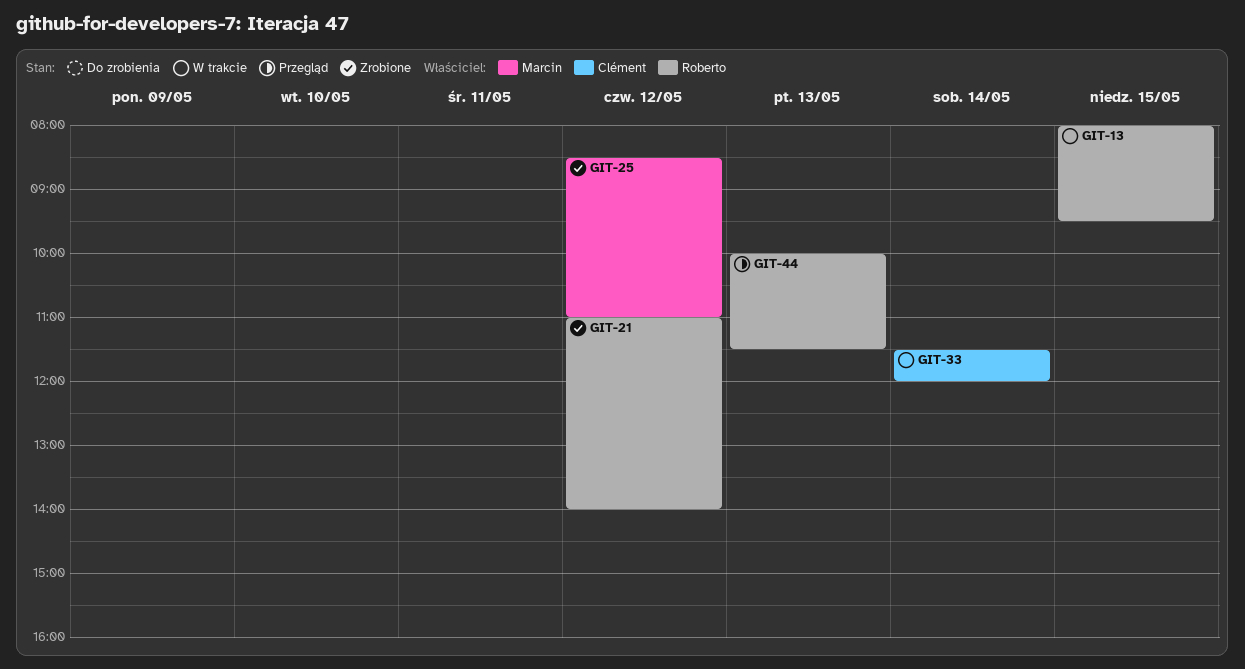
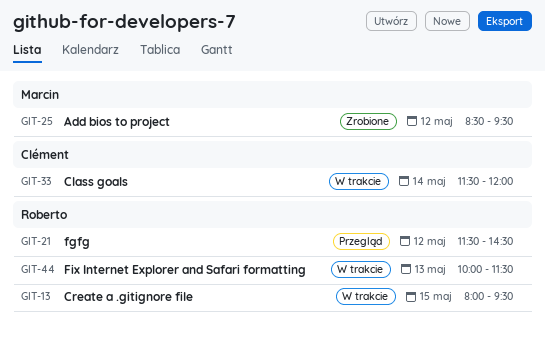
GIT-21, status: Zrobione -> Przegląd
GIT-21, begins: 11:00 -> 11:30
GIT-21, ends: 14:00 -> 14:30
GIT-25, ends: 11:00 -> 09:30
GIT-44, status: Przegląd -> W trakcie

